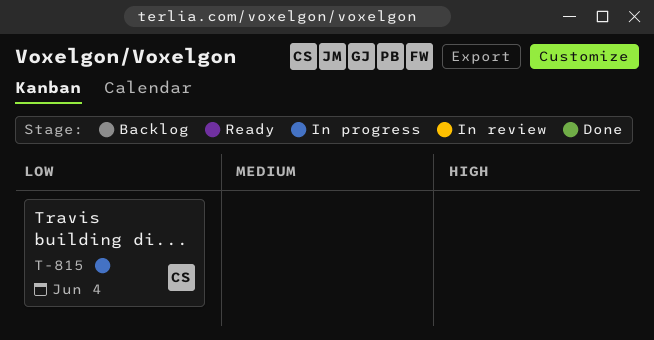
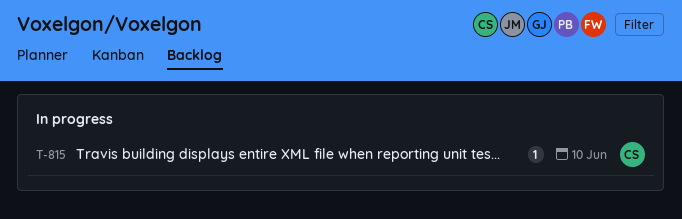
T-815, due: Jun 4 -> Jun 10

